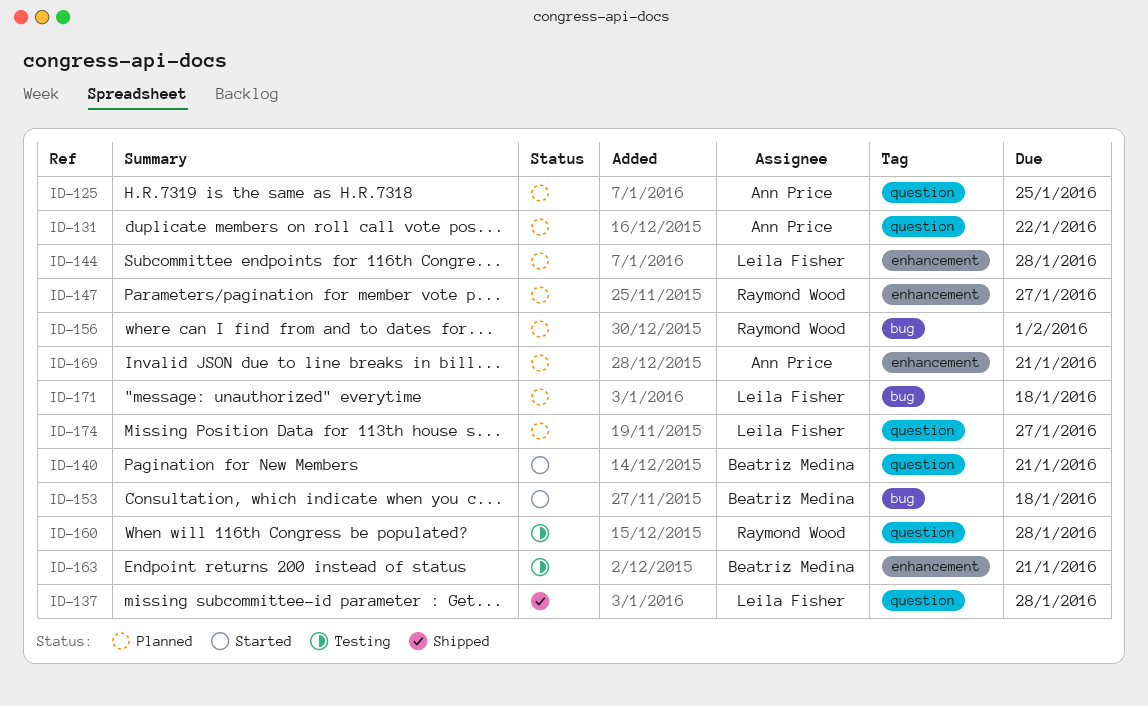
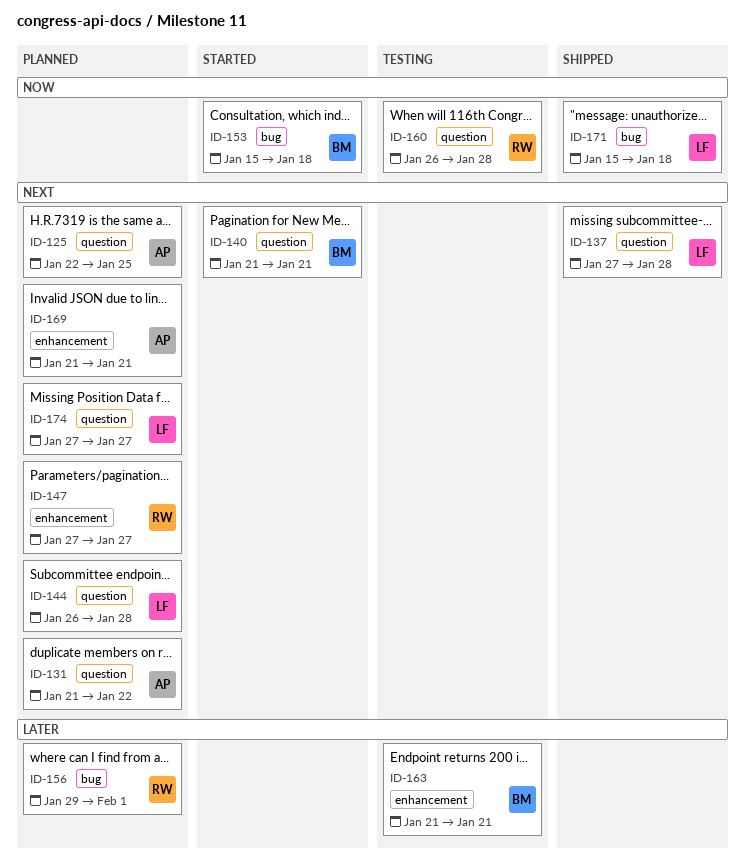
ID-144, label: enhancement -> question
ID-171, status: Planned -> Shipped

